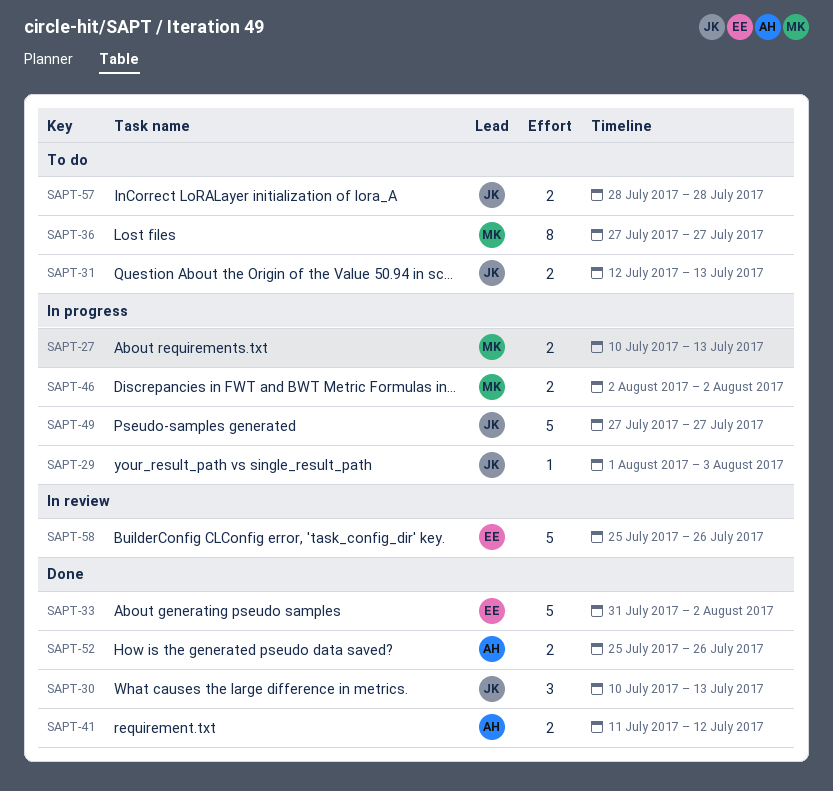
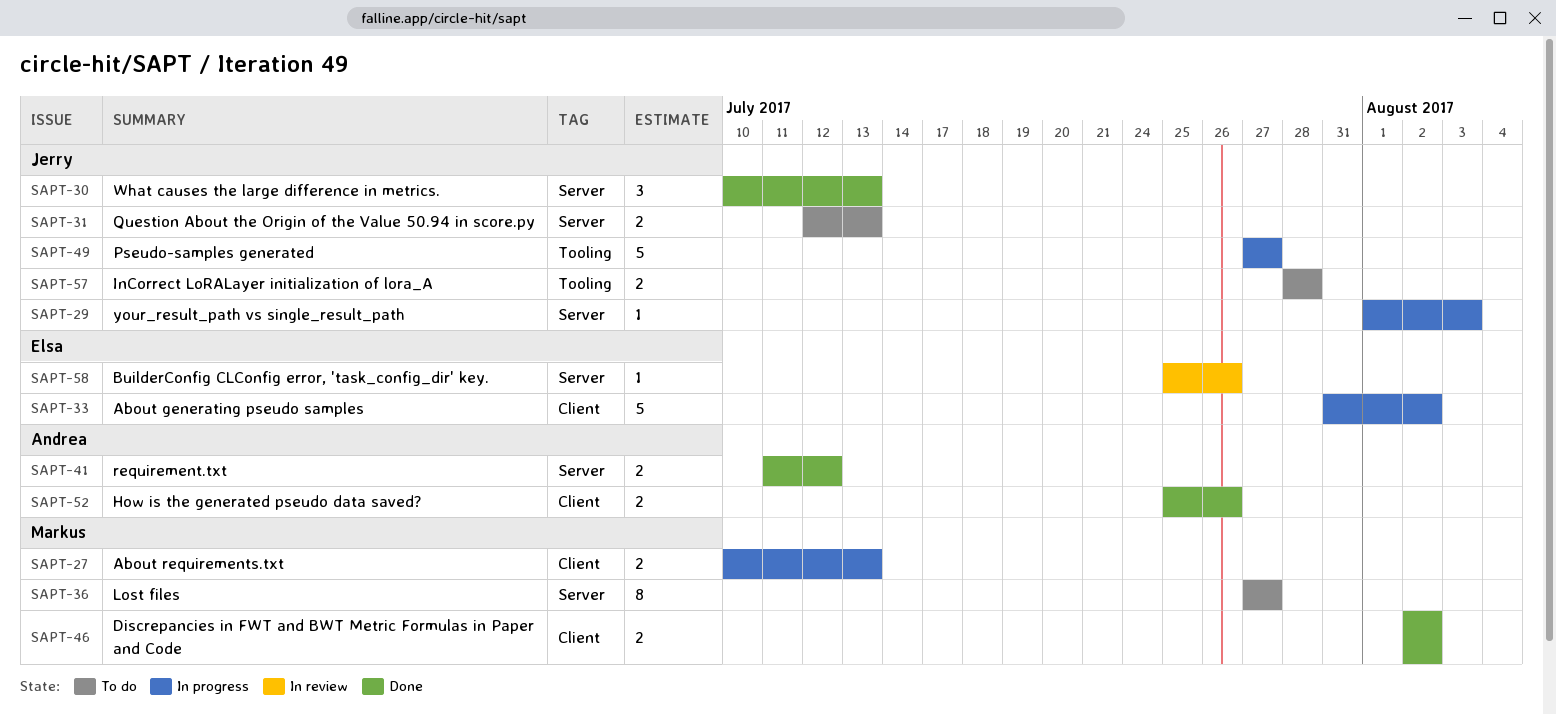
SAPT-33, status: Done -> In progress
SAPT-46, status: In progress -> Done
SAPT-58, estimate: 5 -> 1

